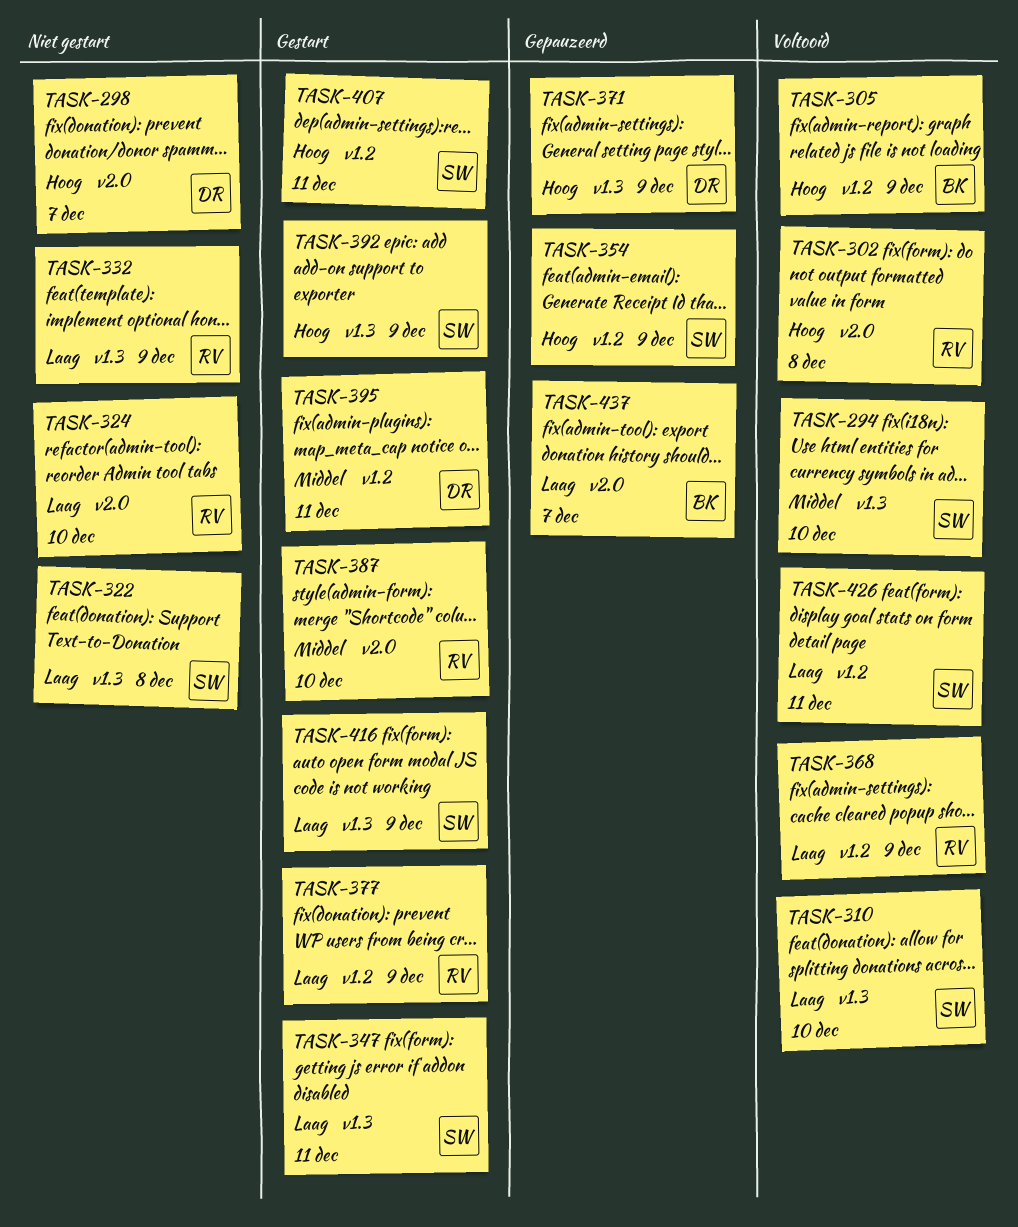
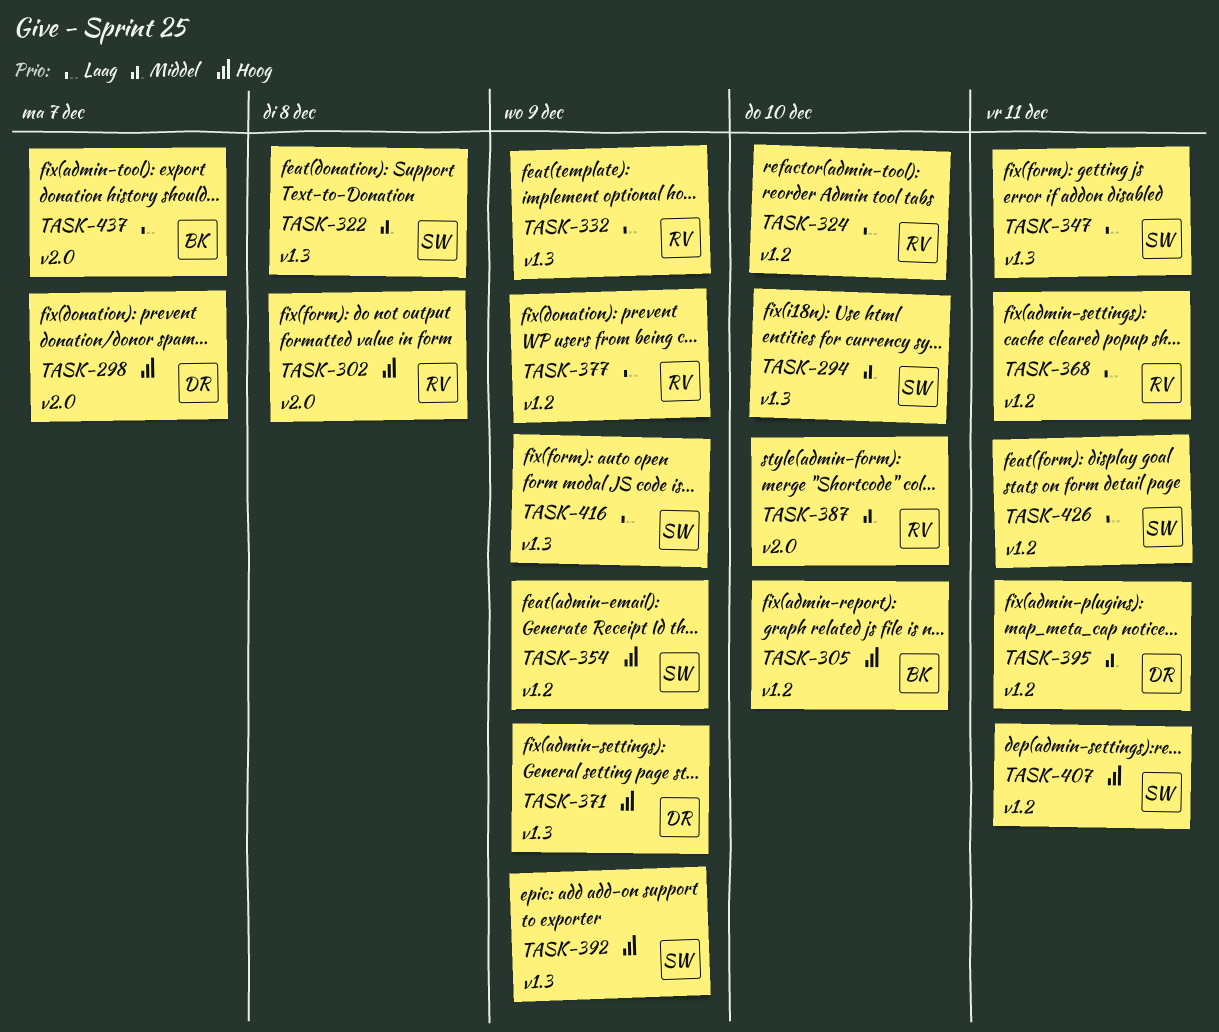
TASK-305, due: Dec 9 -> Dec 10
TASK-310: present -> none
TASK-322, priority: Laag -> Middel
TASK-324, label: v2.0 -> v1.2
TASK-368, due: Dec 9 -> Dec 11

